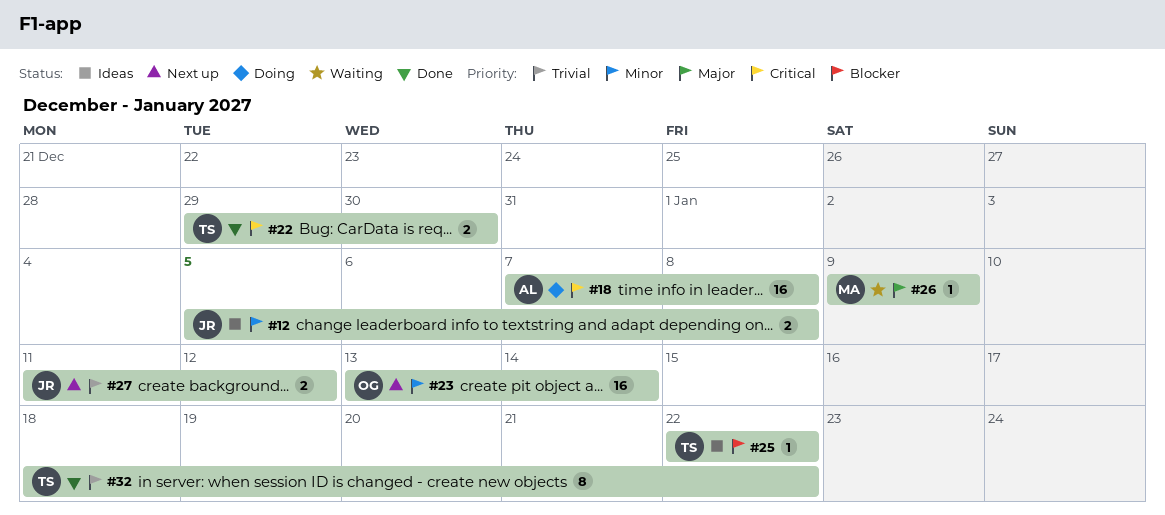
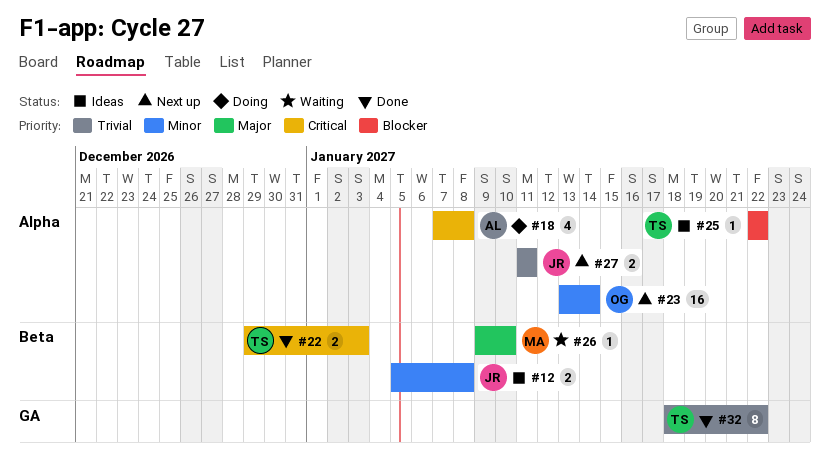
#18, estimate: 16 -> 4
#22, due: Dec 30 -> Jan 3
#26, due: Jan 9 -> Jan 10
#27, due: Jan 12 -> Jan 11

